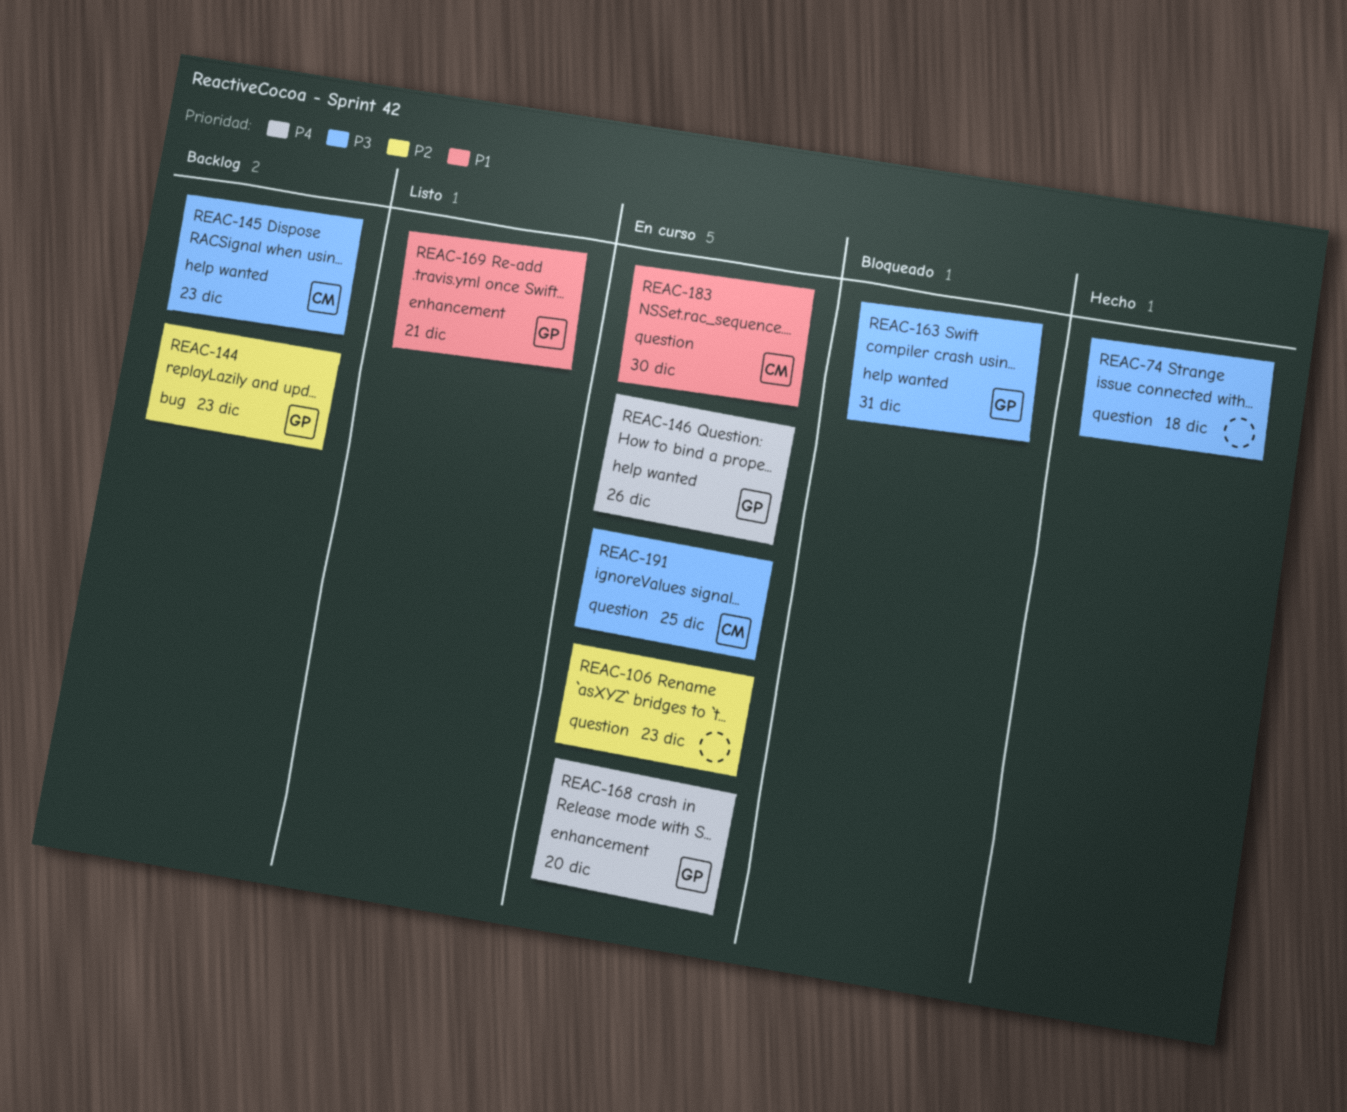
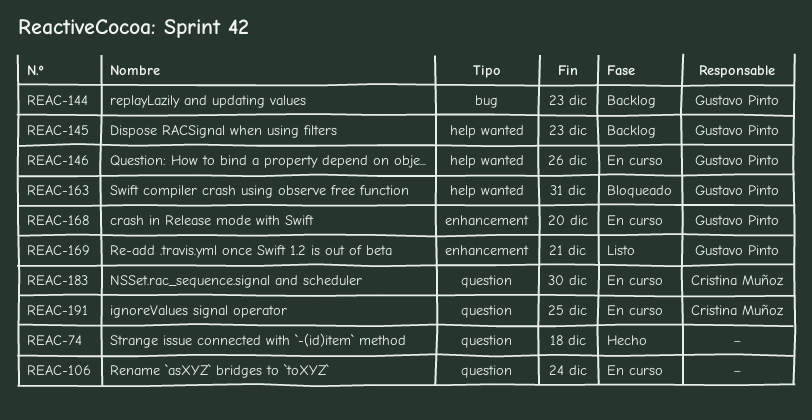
REAC-106, due: Dec 23 -> Dec 24
REAC-145, owner: Cristina Muñoz -> Gustavo Pinto

